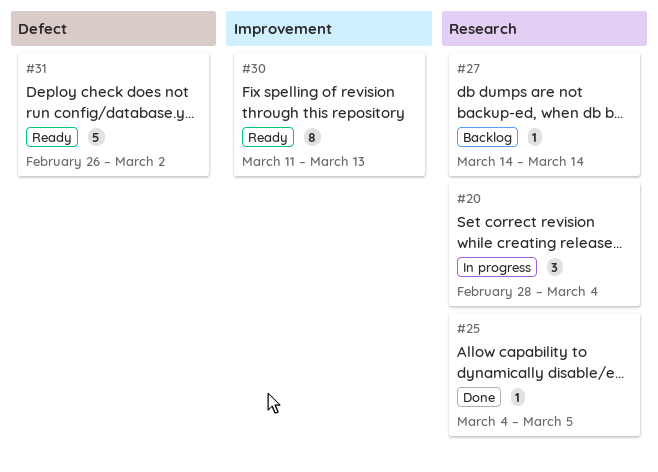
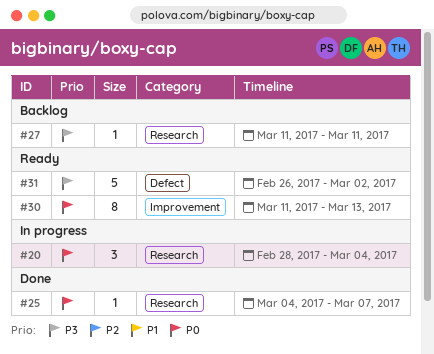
#25, due: Mar 5 -> Mar 7
#27, start: Mar 14 -> Mar 11
#27, due: Mar 14 -> Mar 11

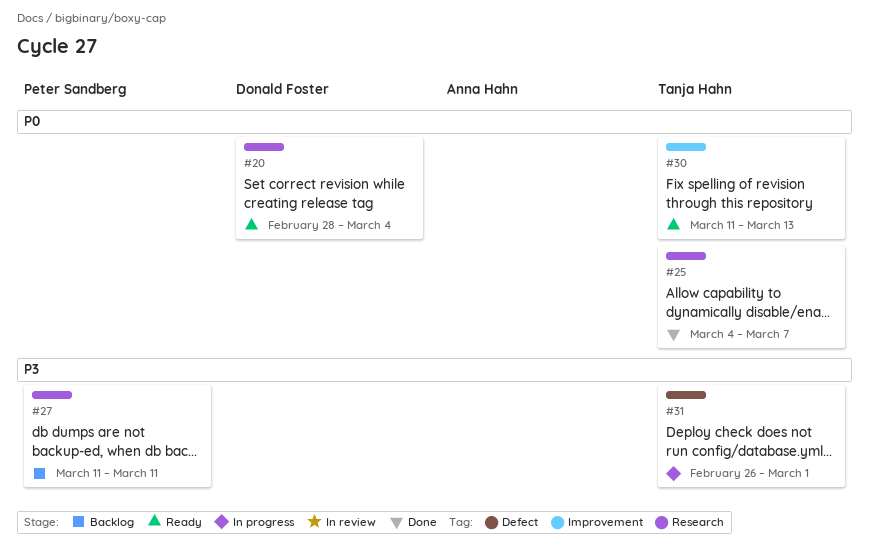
#20, status: In progress -> Ready
#31, status: Ready -> In progress
#31, due: Mar 2 -> Mar 1

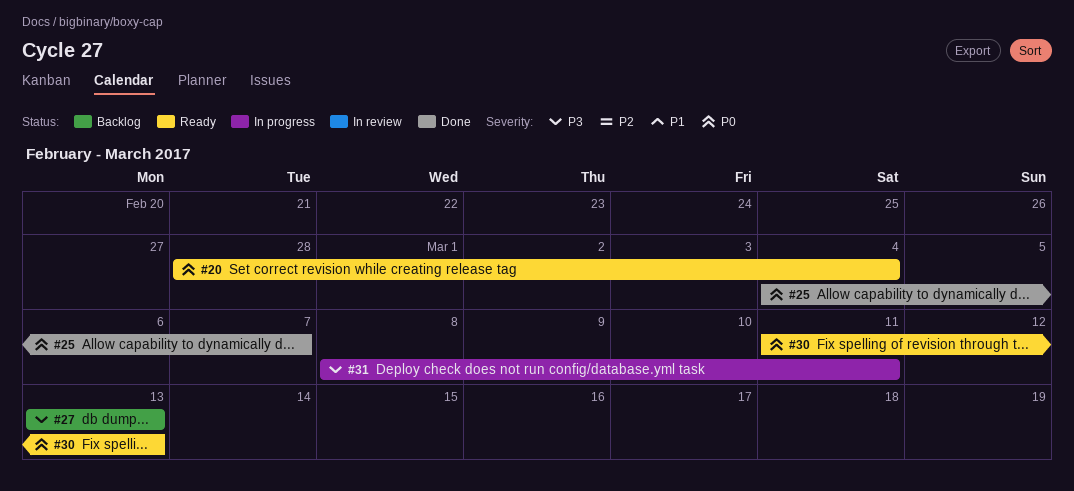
#27, start: Mar 11 -> Mar 13
#27, due: Mar 11 -> Mar 13
#31, start: Feb 26 -> Mar 8
#31, due: Mar 1 -> Mar 11

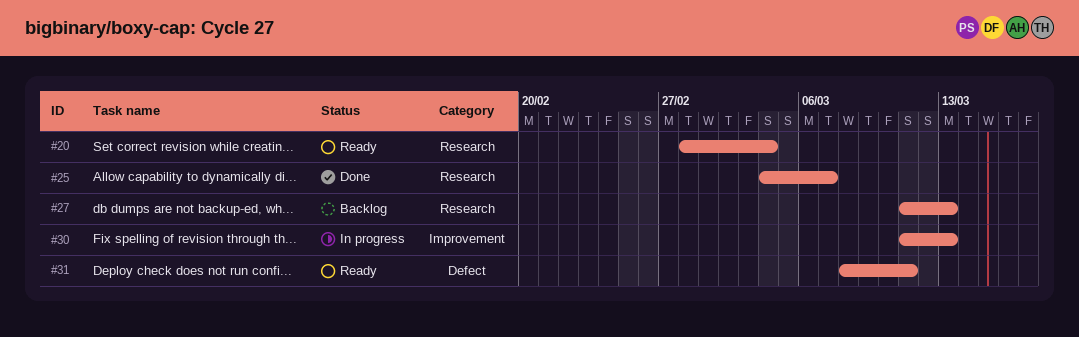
#27, start: Mar 13 -> Mar 11
#30, status: Ready -> In progress
#31, status: In progress -> Ready

